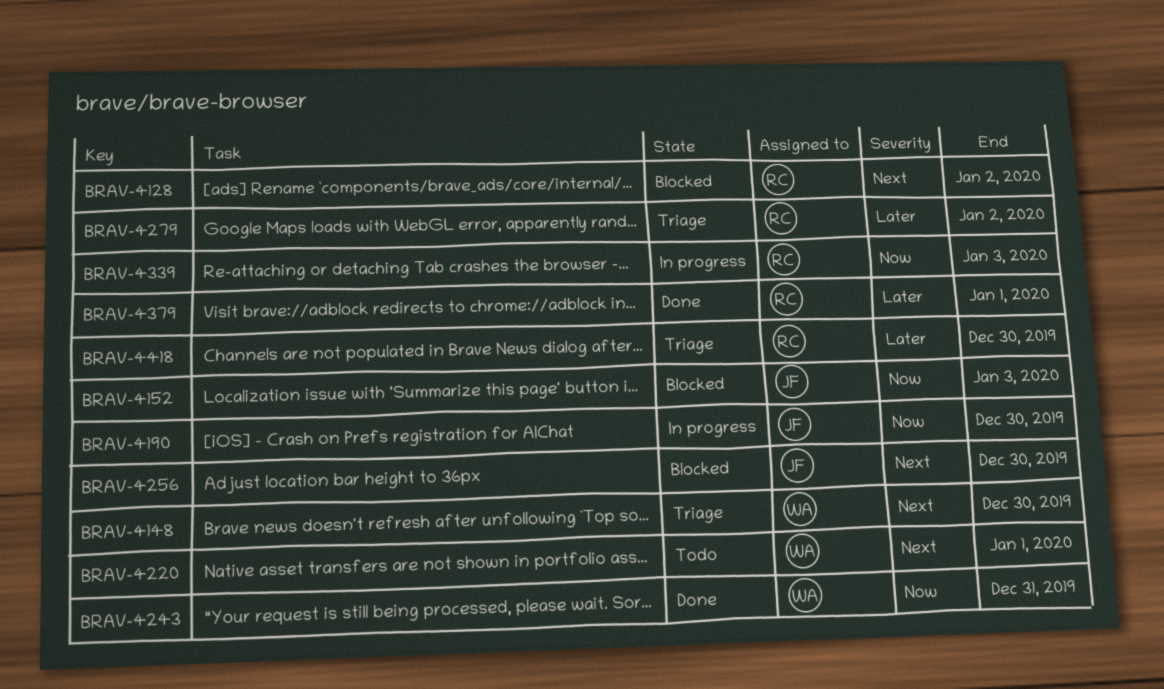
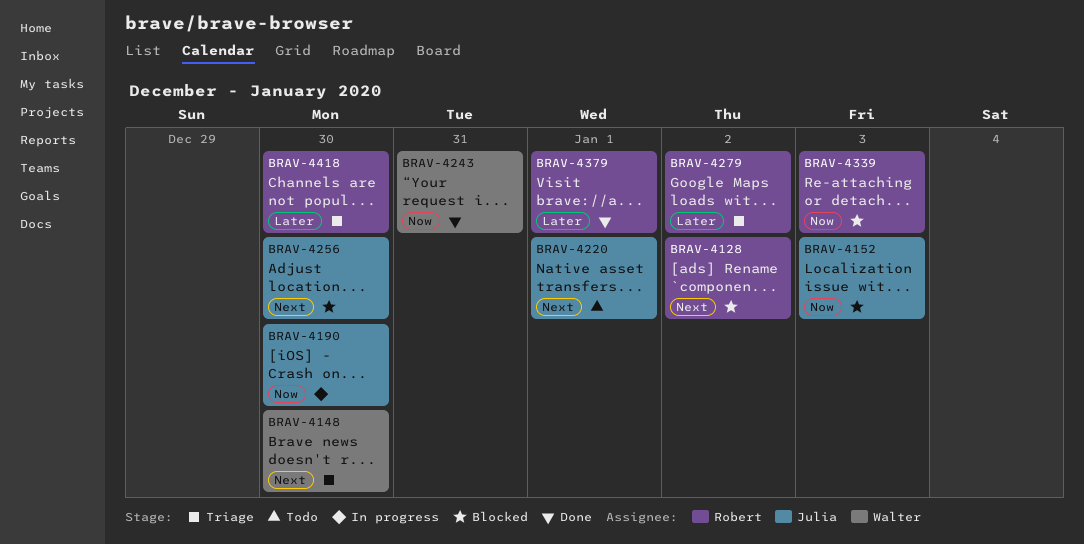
BRAV-4220, owner: Walter -> Julia
BRAV-4339, status: In progress -> Blocked

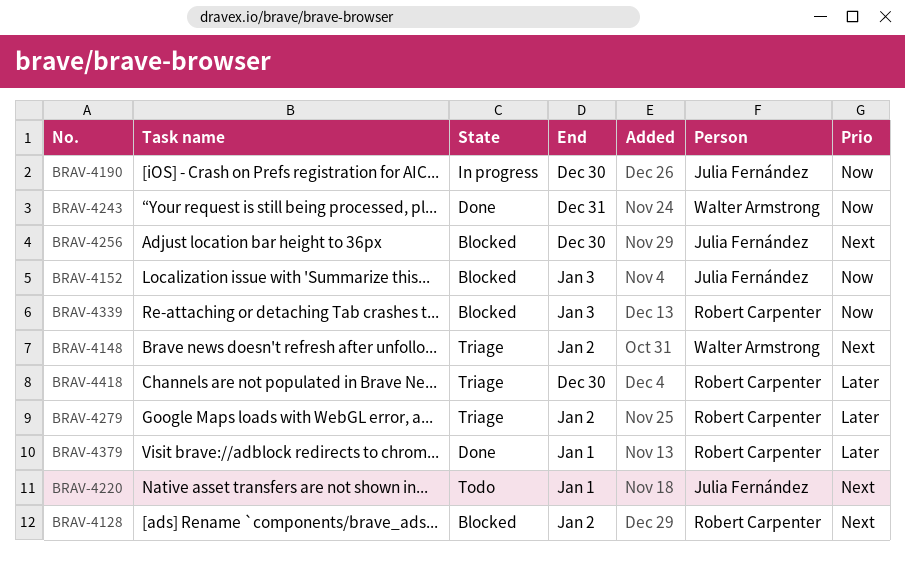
BRAV-4148, due: Dec 30 -> Jan 2

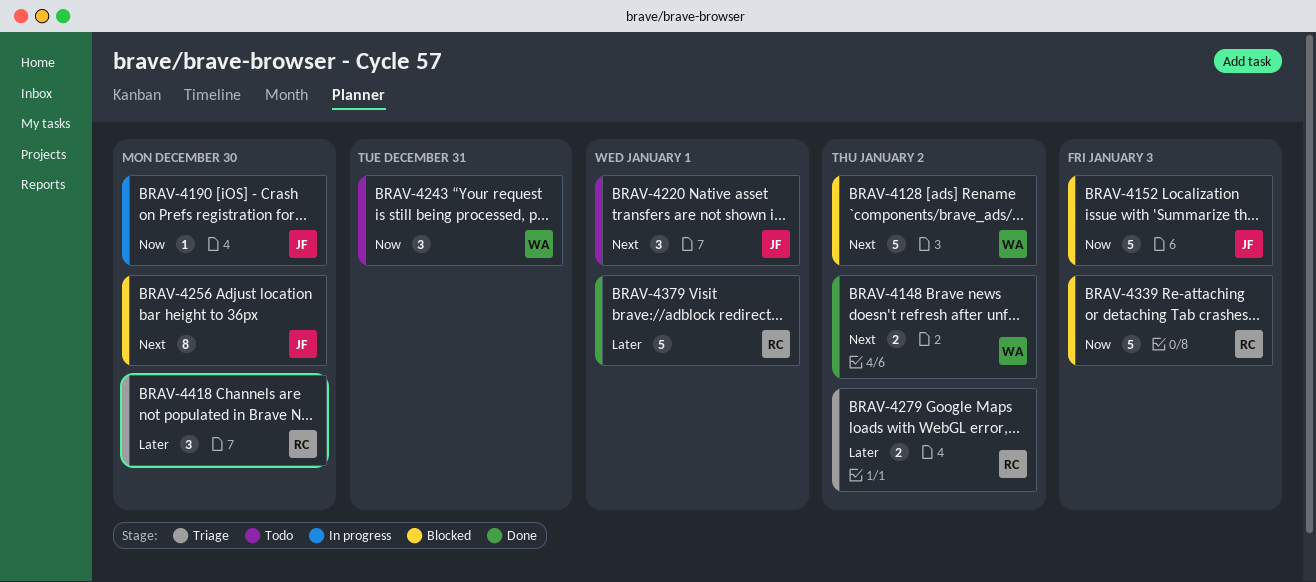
BRAV-4128, owner: Robert Carpenter -> Walter Armstrong
BRAV-4148, status: Triage -> Done
BRAV-4243, status: Done -> Todo

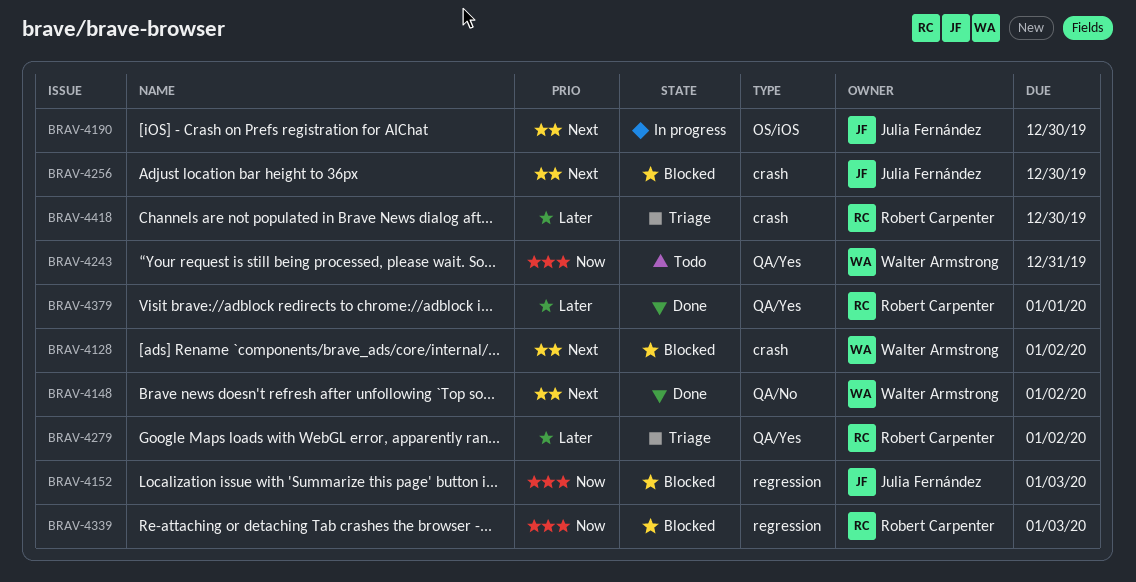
BRAV-4190, priority: Now -> Next
BRAV-4220: present -> none

